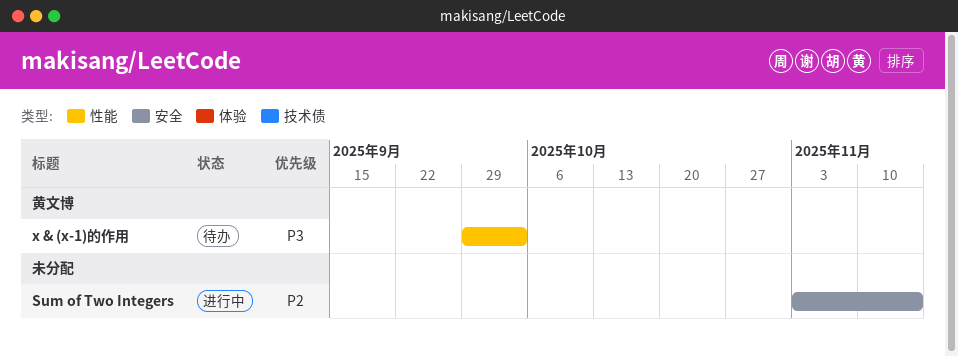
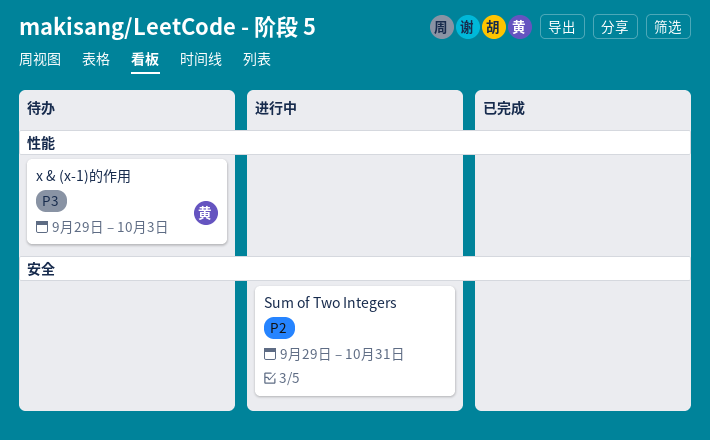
Sum of Two Integers, start: Nov 3 -> Sep 29
Sum of Two Integers, due: Nov 14 -> Oct 31

